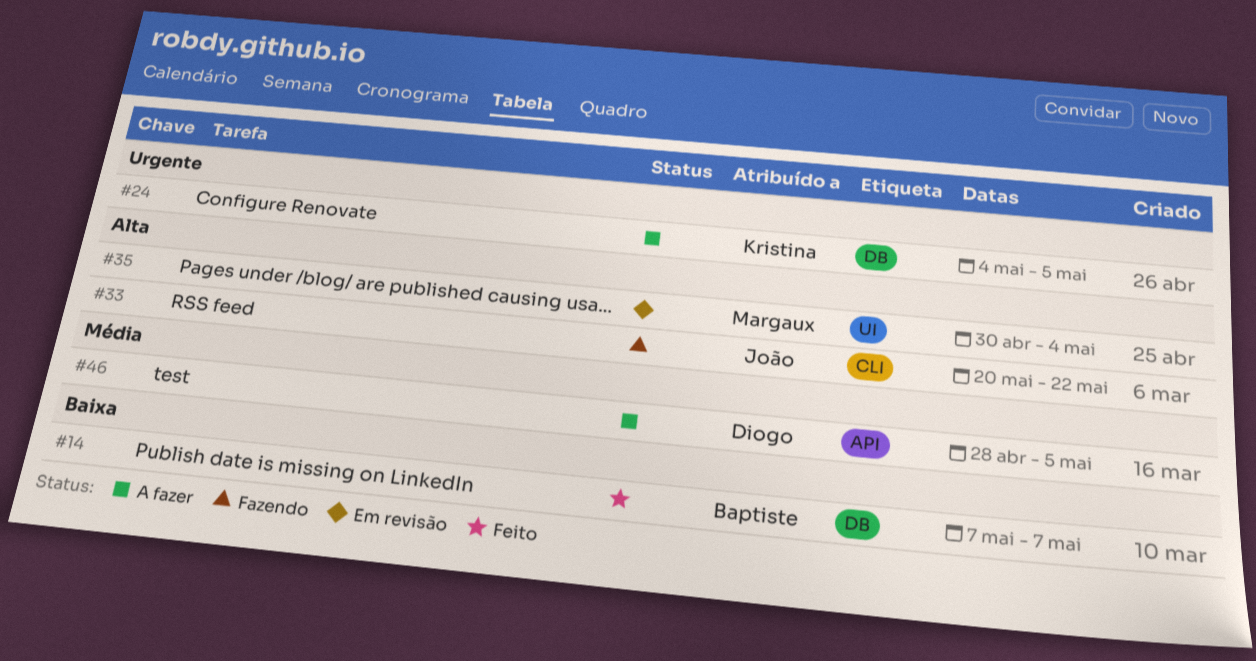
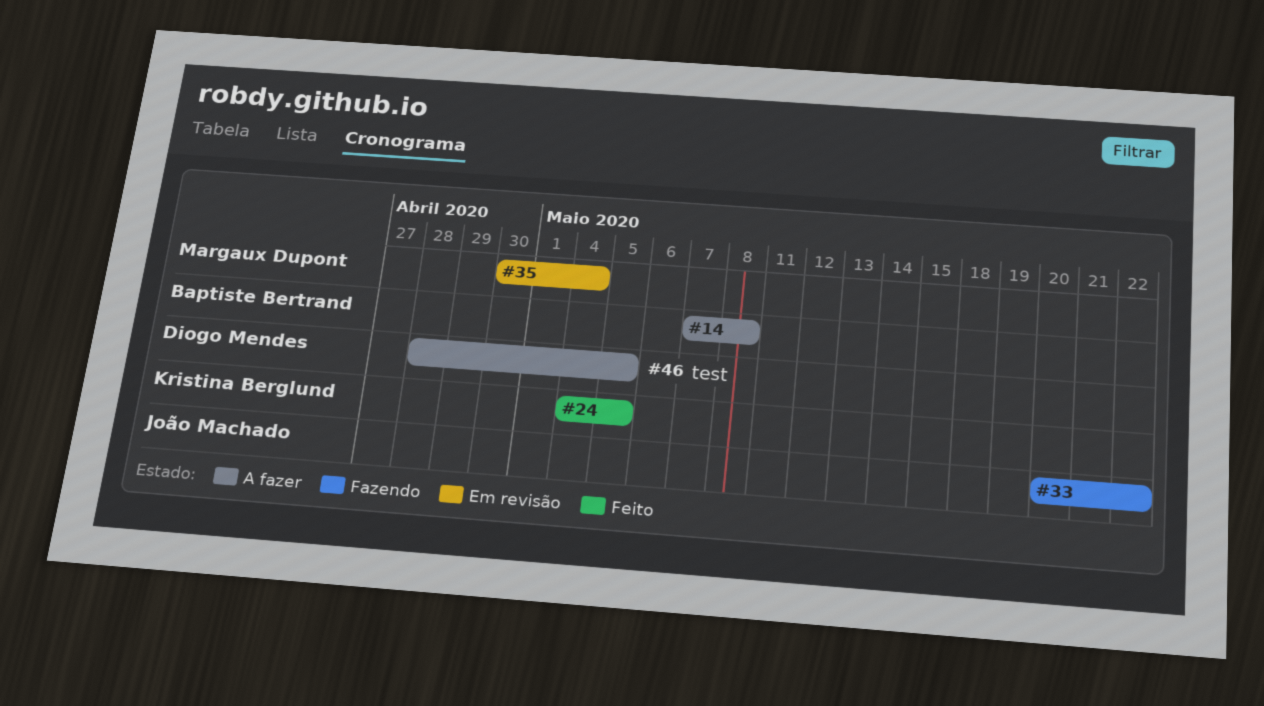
#14, status: Feito -> A fazer
#14, due: May 7 -> May 8
#24, status: A fazer -> Feito

